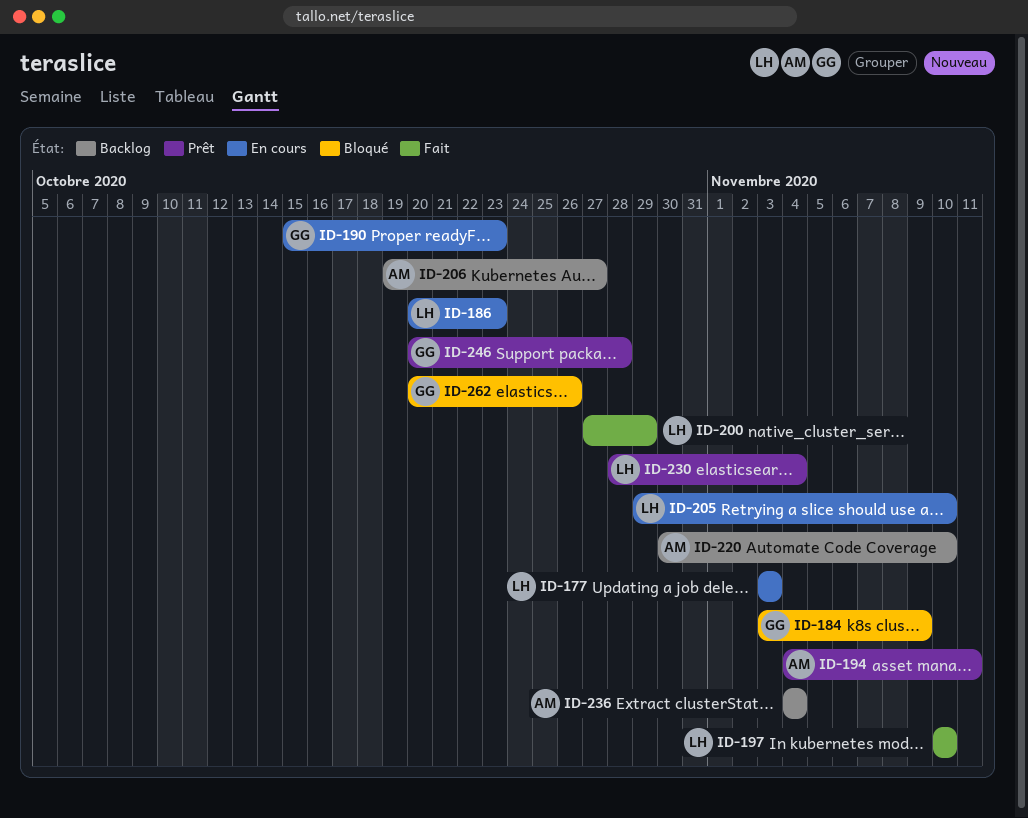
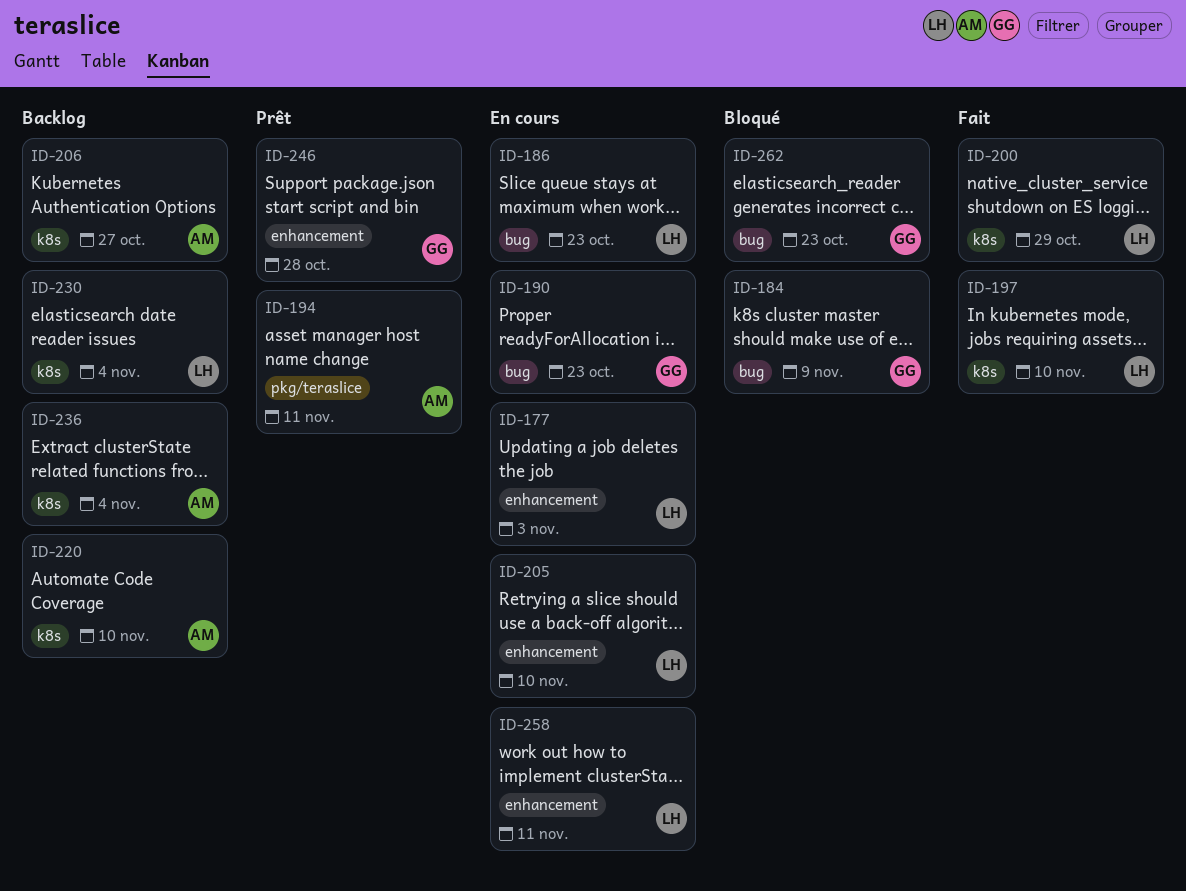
ID-230, status: Prêt -> Backlog
ID-258: none -> present
ID-262, due: Oct 26 -> Oct 23

